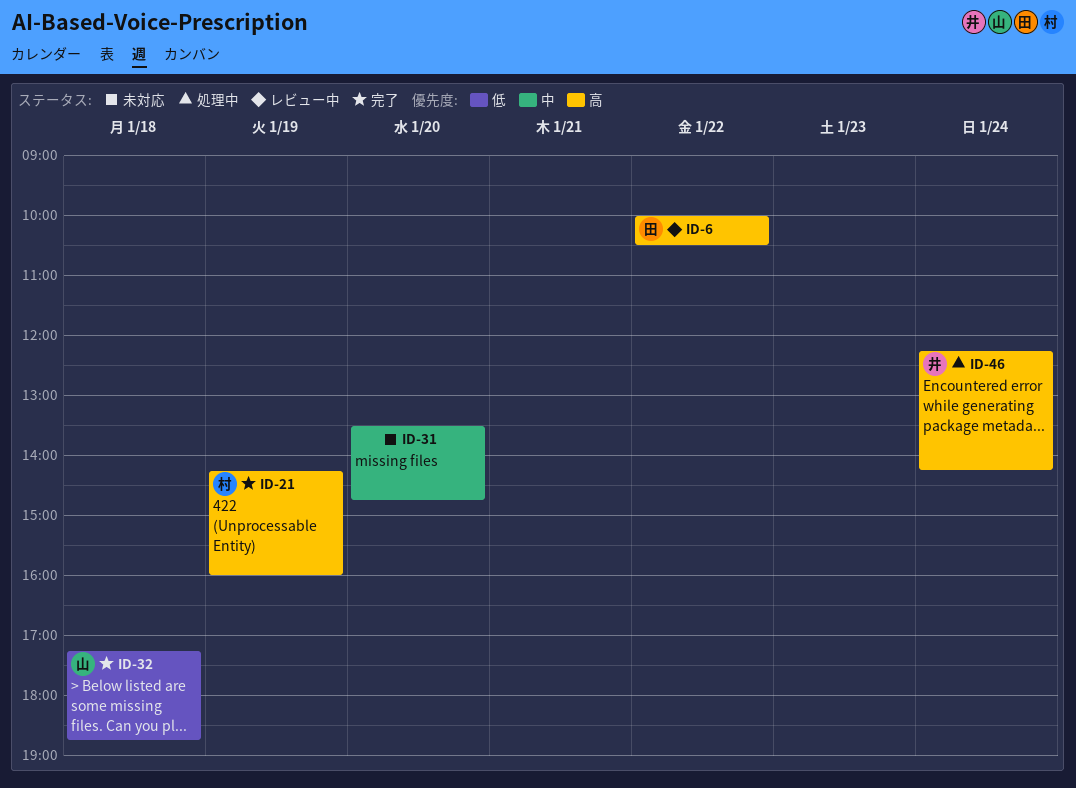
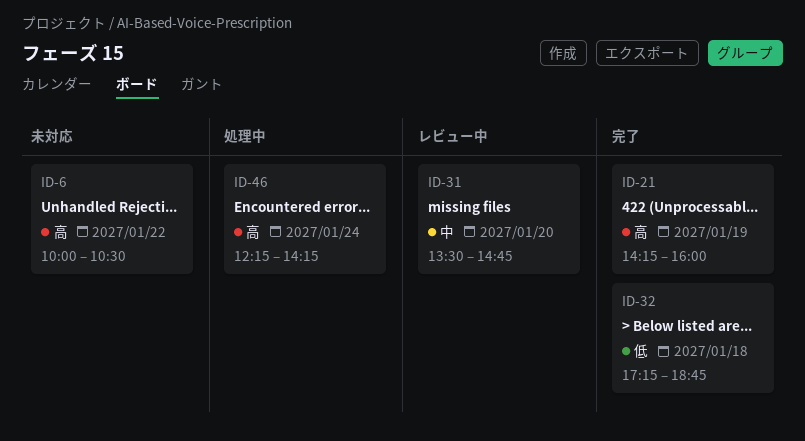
ID-6, status: レビュー中 -> 未対応
ID-31, status: 未対応 -> レビュー中

